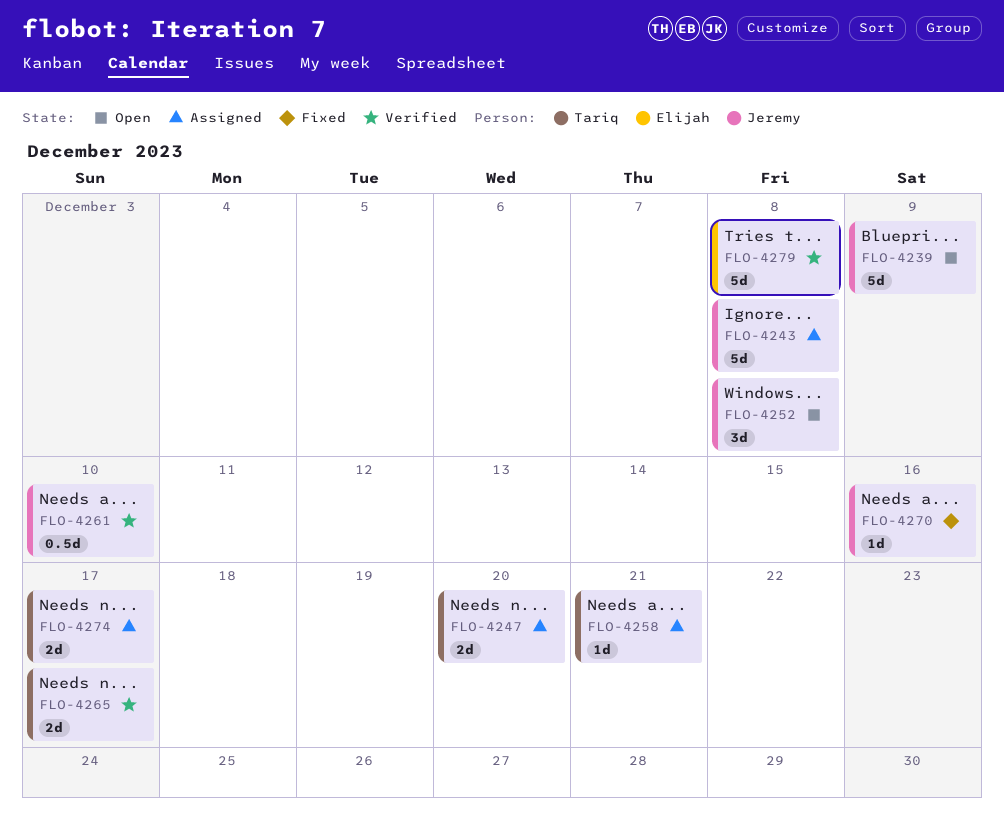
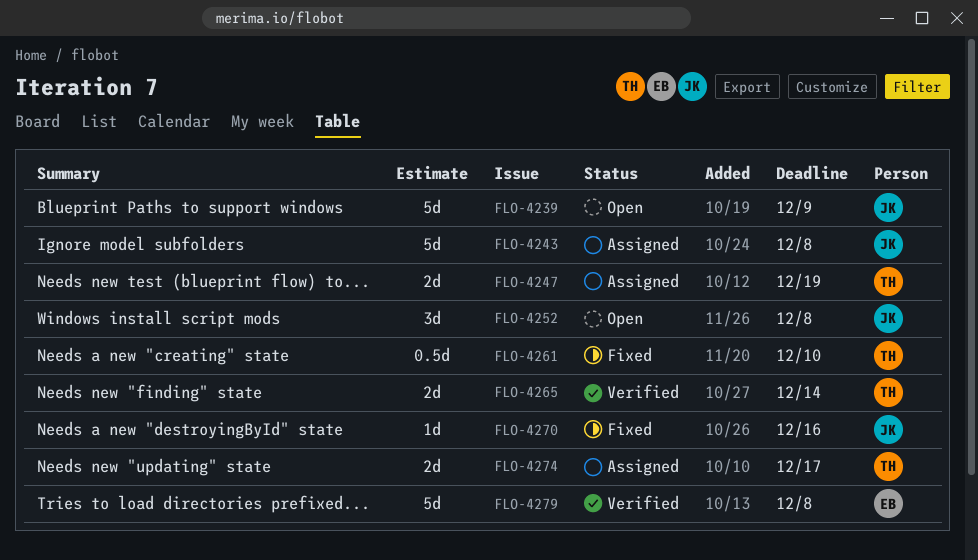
FLO-4247, due: Dec 20 -> Dec 19
FLO-4258: present -> none
FLO-4261, status: Verified -> Fixed
FLO-4261, owner: Jeremy -> Tariq
FLO-4265, due: Dec 17 -> Dec 14

